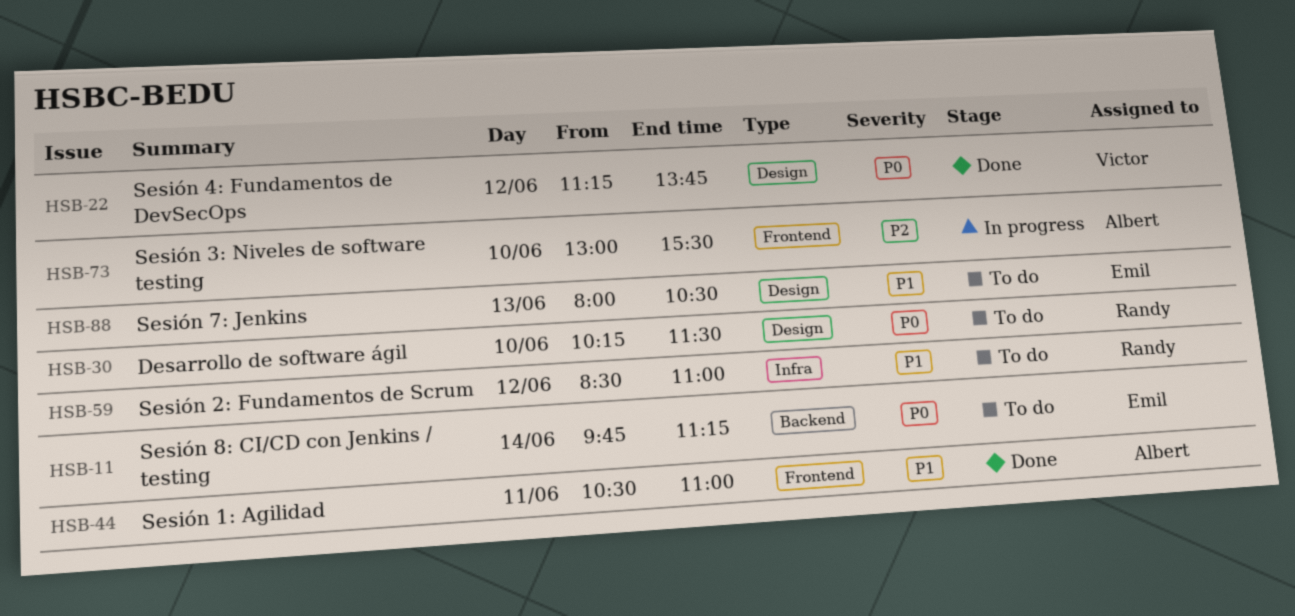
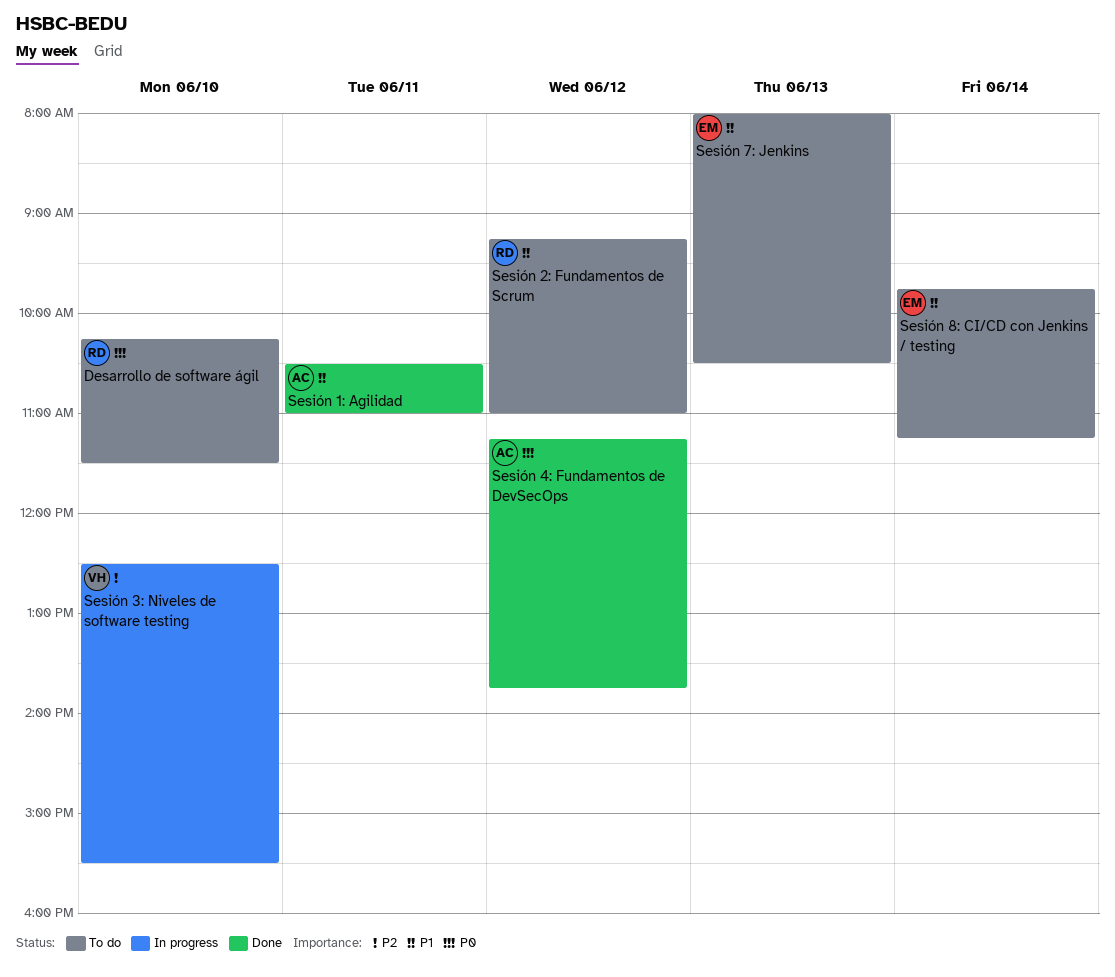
Sesión 2: Fundamentos de Scrum, begins: 08:30 -> 09:15
Sesión 3: Niveles de software testing, owner: Albert -> Victor
Sesión 3: Niveles de software testing, begins: 13:00 -> 12:30
Sesión 4: Fundamentos de DevSecOps, owner: Victor -> Albert
Sesión 8: CI/CD con Jenkins / testing, priority: P0 -> P1

